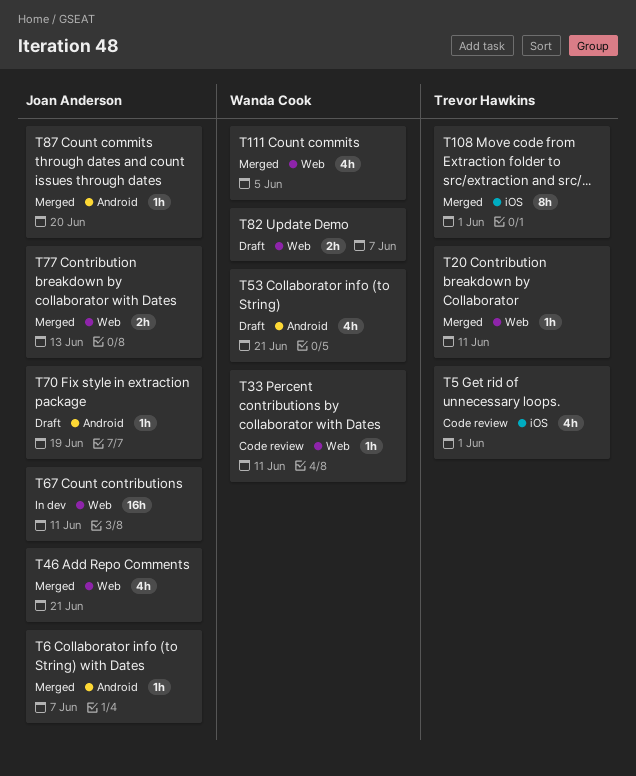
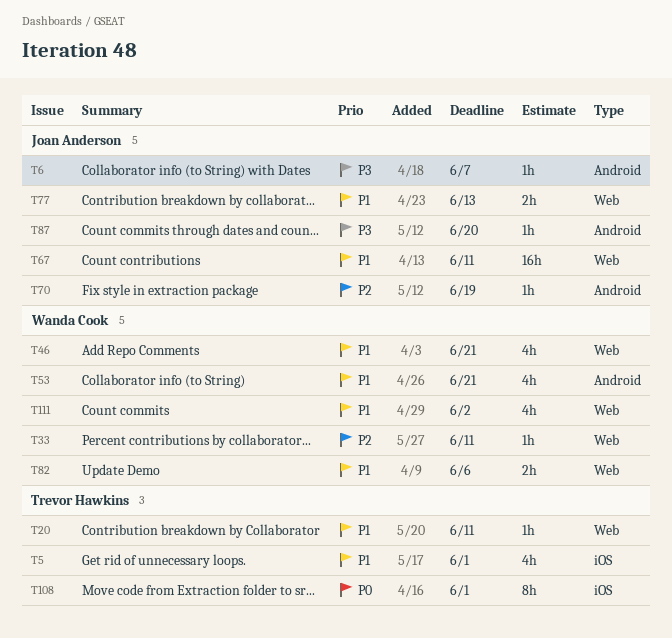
T46, owner: Joan Anderson -> Wanda Cook
T82, due: Jun 7 -> Jun 6
T111, due: Jun 5 -> Jun 2

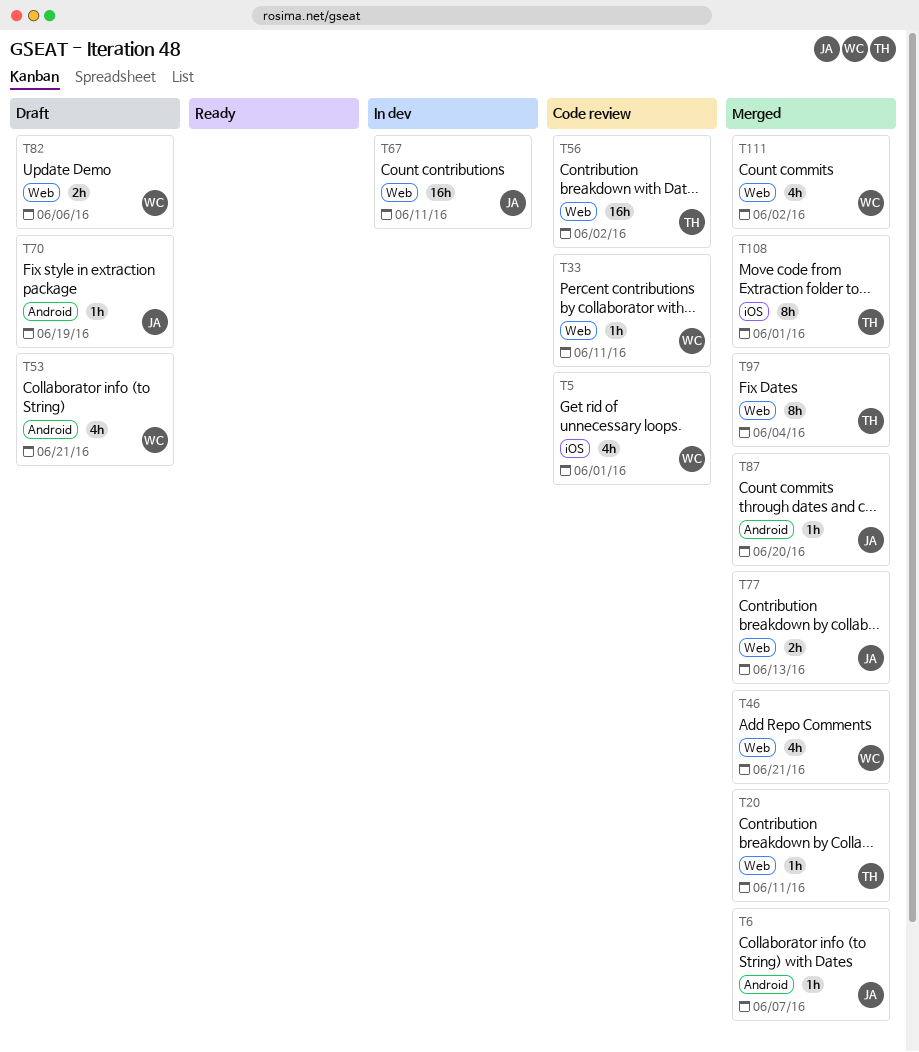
T5, owner: Trevor Hawkins -> Wanda Cook
T56: none -> present
T97: none -> present

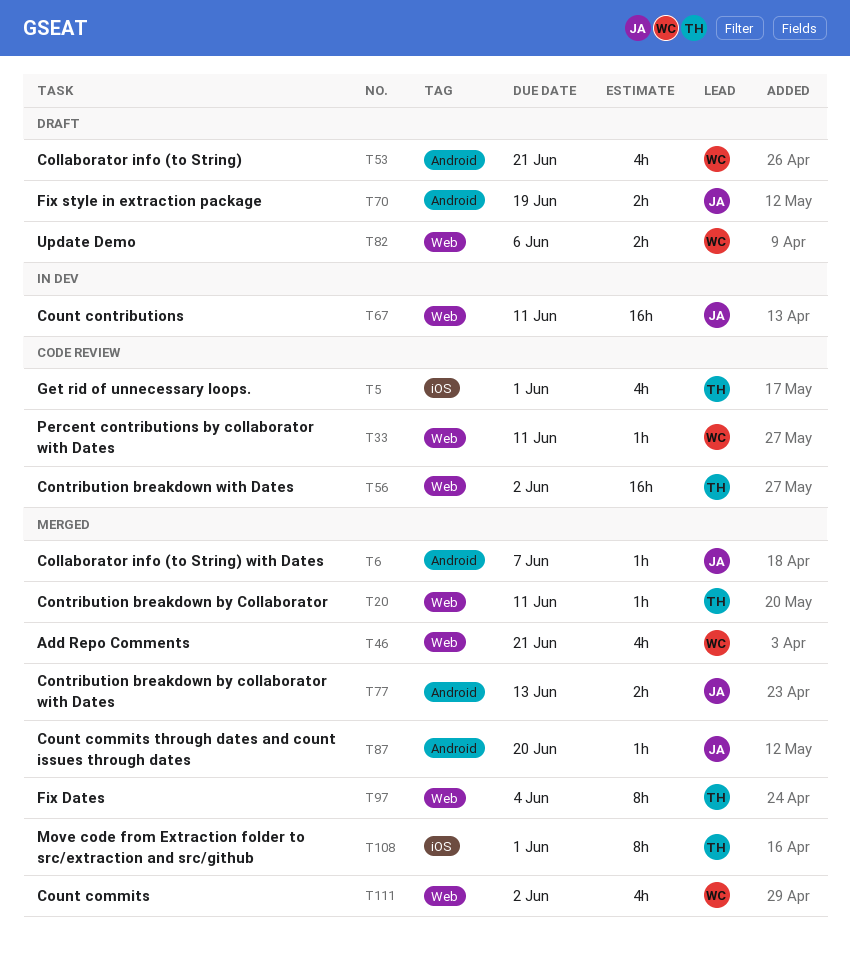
T5, owner: WC -> TH
T70, estimate: 1h -> 2h
T77, label: Web -> Android

